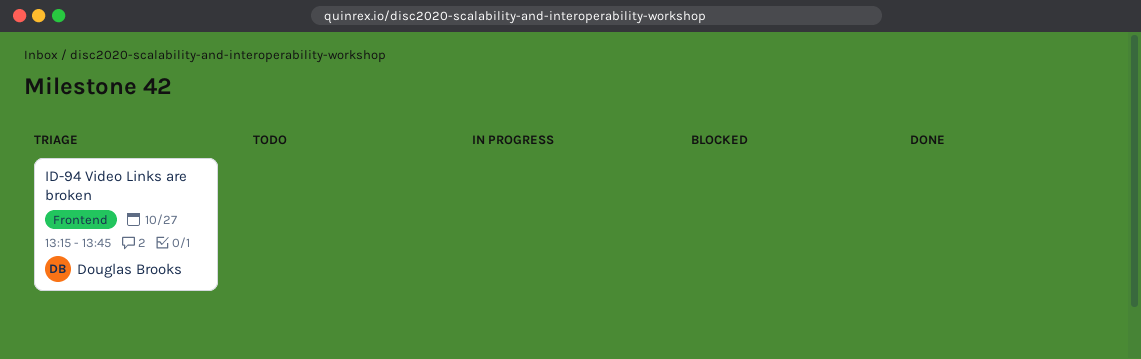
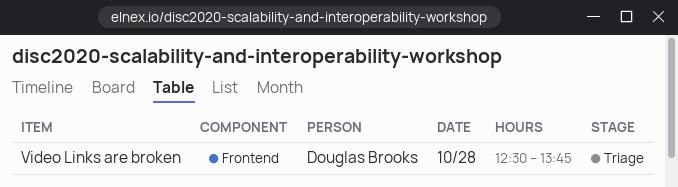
Video Links are broken, day: Oct 27 -> Oct 28
Video Links are broken, begins: 13:15 -> 12:30

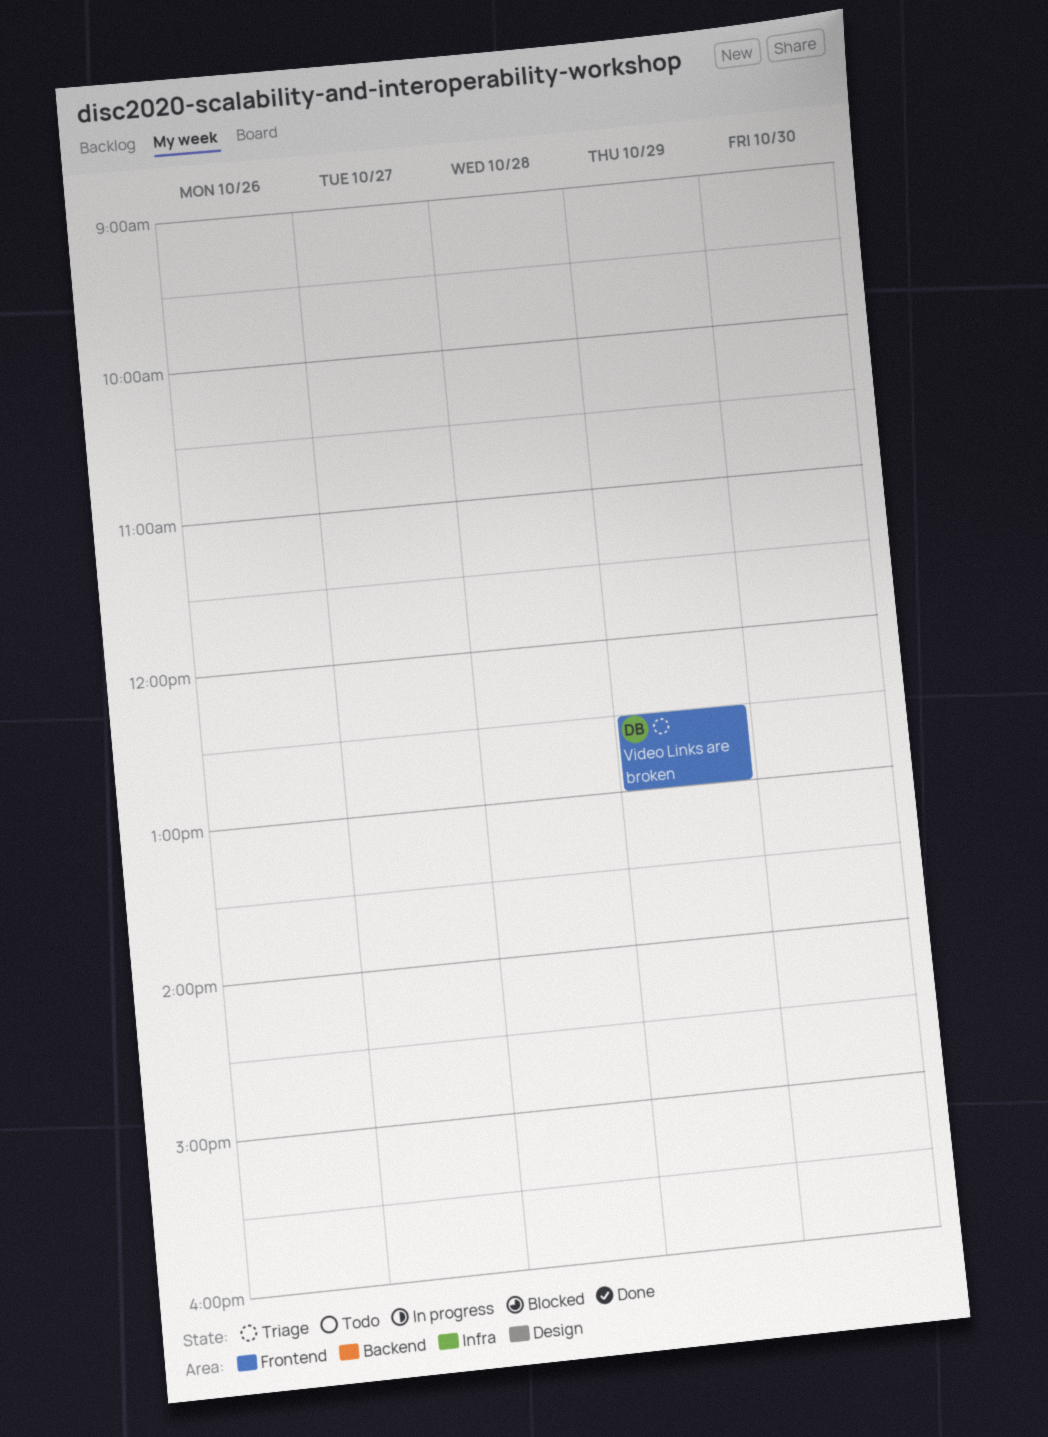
Video Links are broken, day: Oct 28 -> Oct 29
Video Links are broken, ends: 13:45 -> 13:00

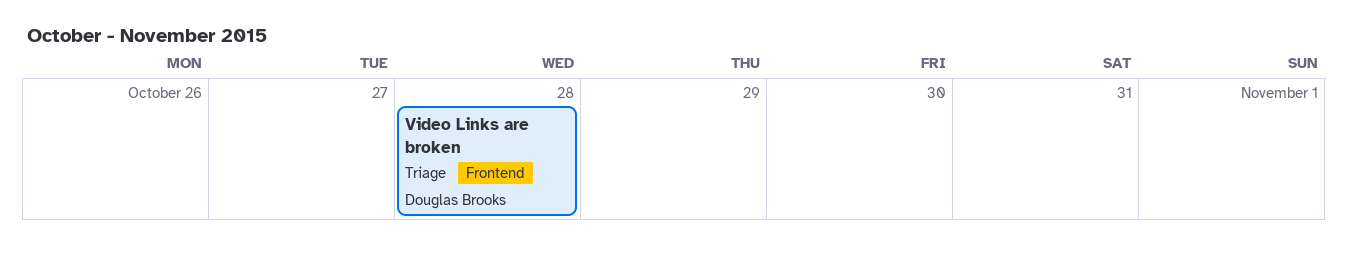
Video Links are broken, day: Oct 29 -> Oct 28

